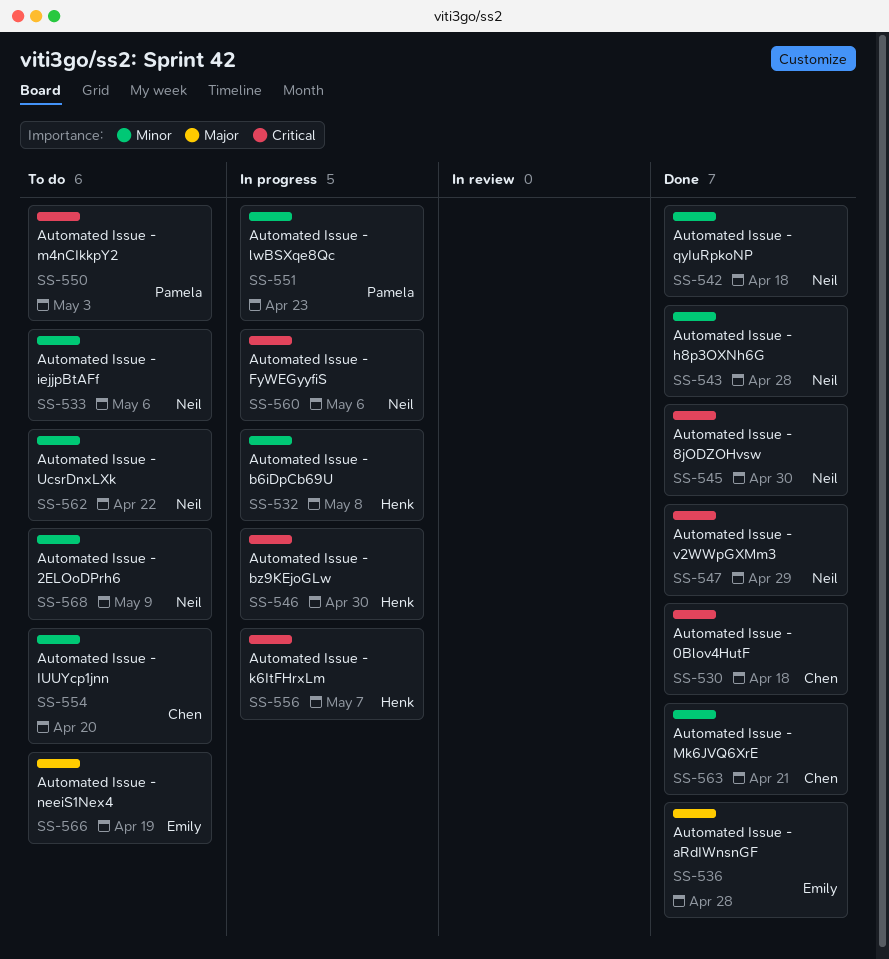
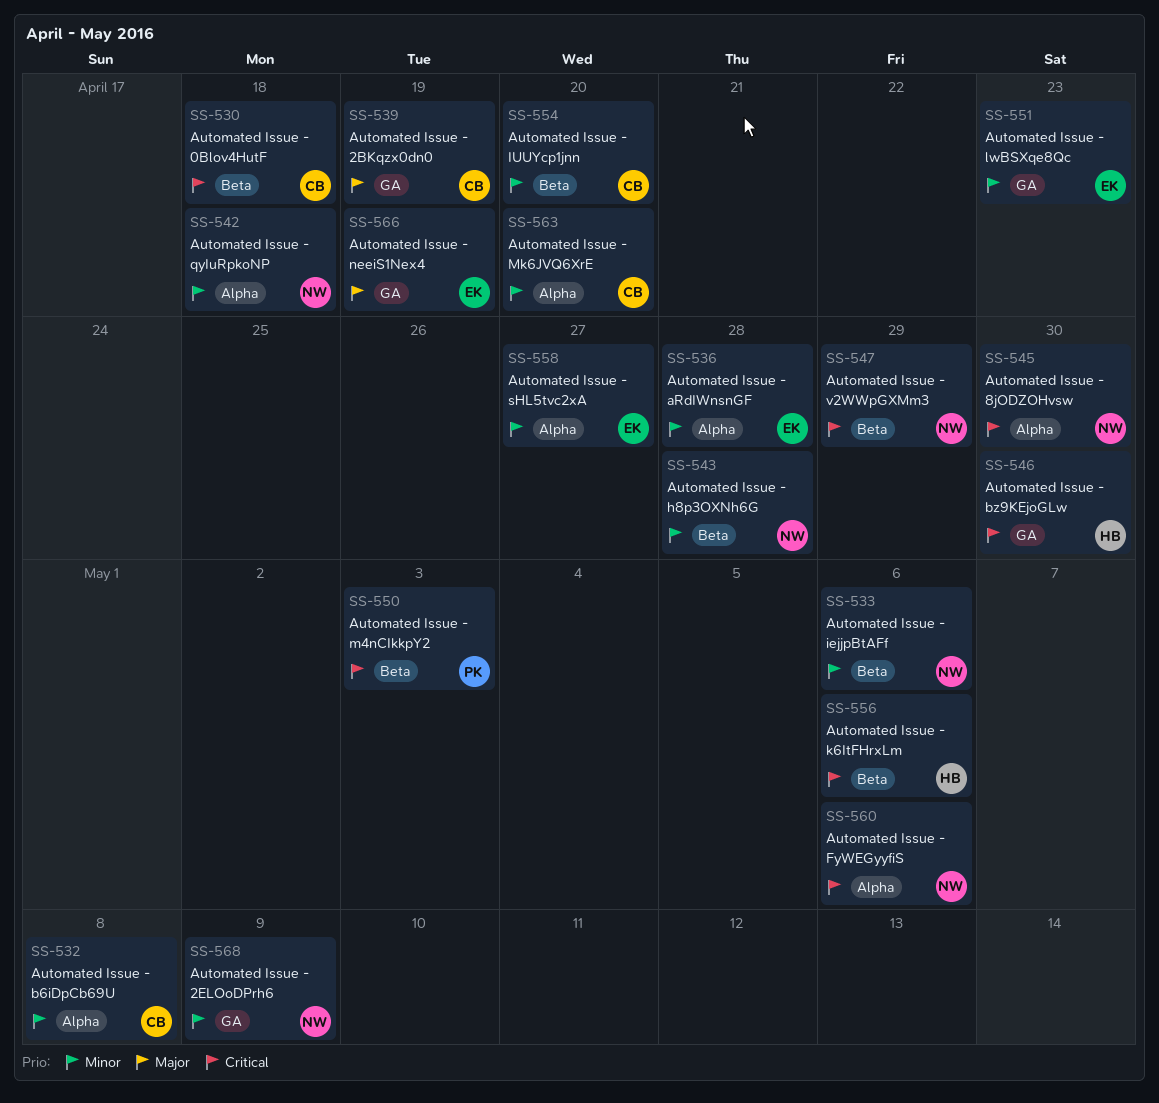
SS-532, owner: Henk -> Chen
SS-536, priority: Major -> Minor
SS-539: none -> present
SS-551, owner: Pamela -> Emily
SS-556, due: May 7 -> May 6
SS-558: none -> present
SS-562: present -> none
SS-563, due: Apr 21 -> Apr 20

